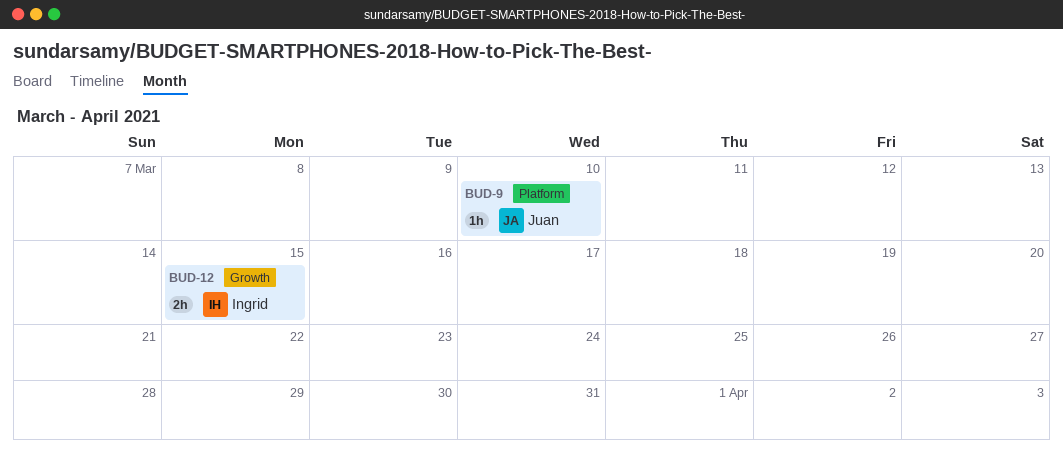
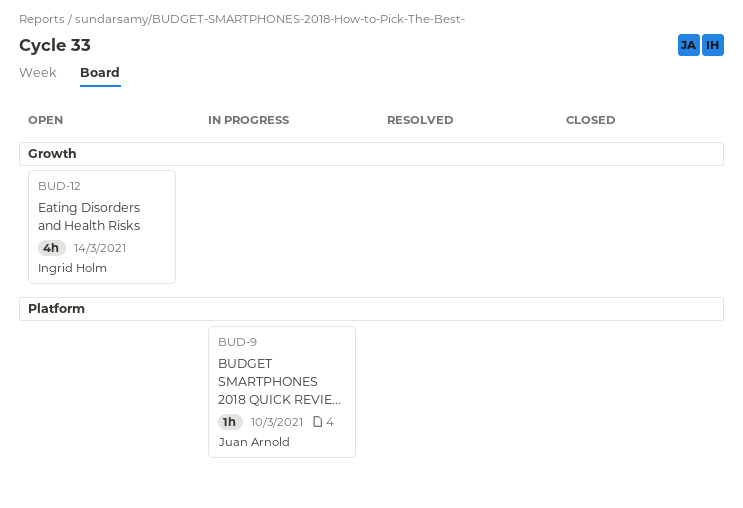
BUD-12, estimate: 2h -> 4h
BUD-12, due: Mar 15 -> Mar 14

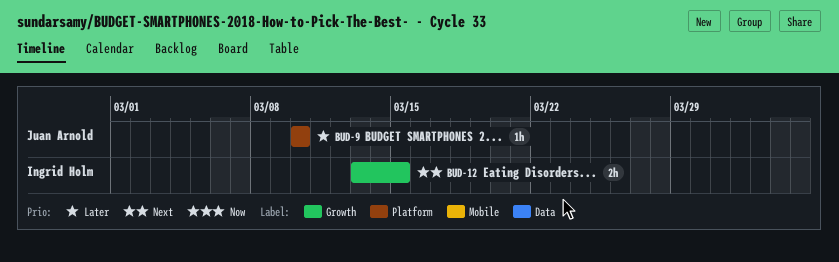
BUD-12, estimate: 4h -> 2h
BUD-12, due: Mar 14 -> Mar 15

